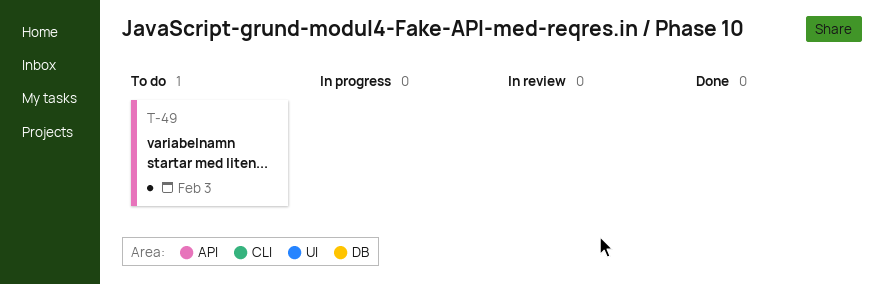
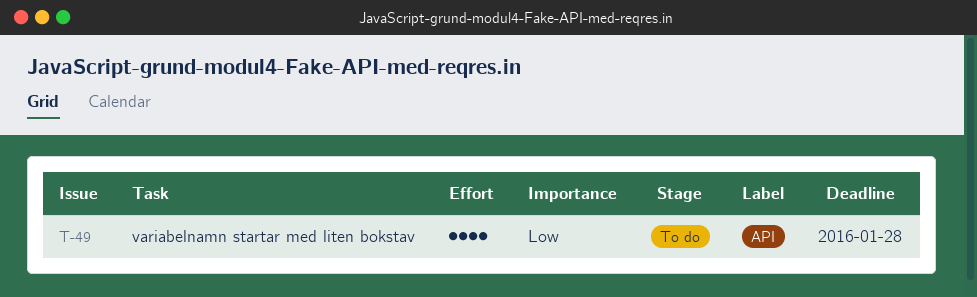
T-49, estimate: 1 -> 4
T-49, due: Feb 3 -> Jan 28

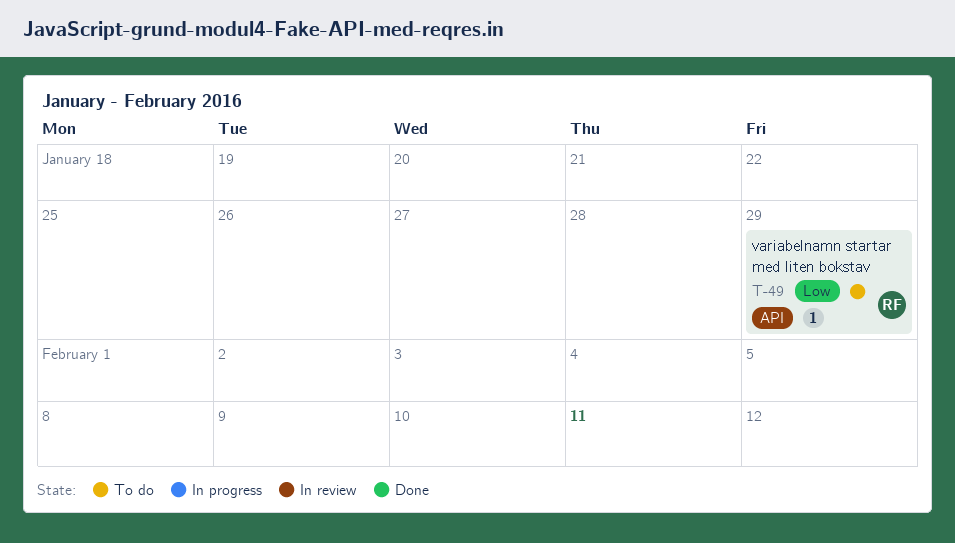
T-49, estimate: 4 -> 1
T-49, due: Jan 28 -> Jan 29

